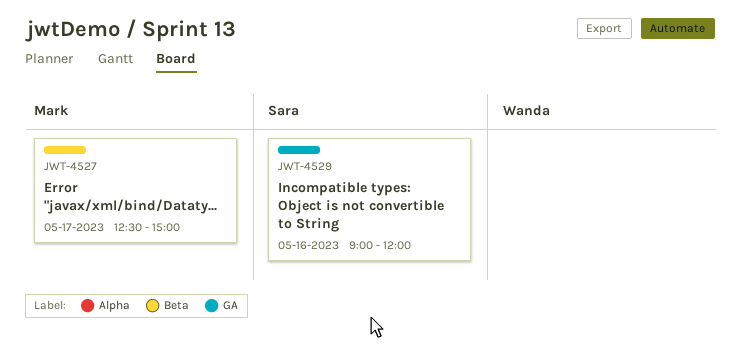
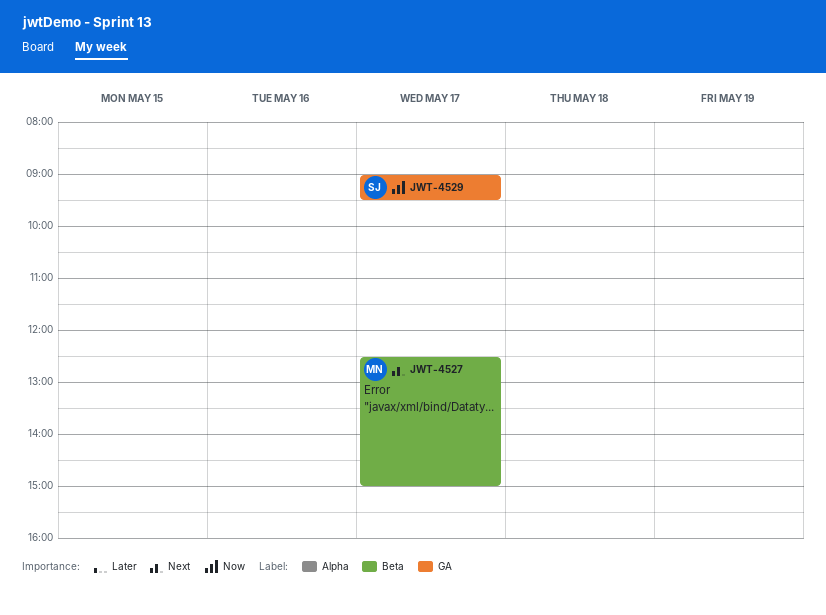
JWT-4529, day: May 16 -> May 17
JWT-4529, ends: 12:00 -> 09:30

